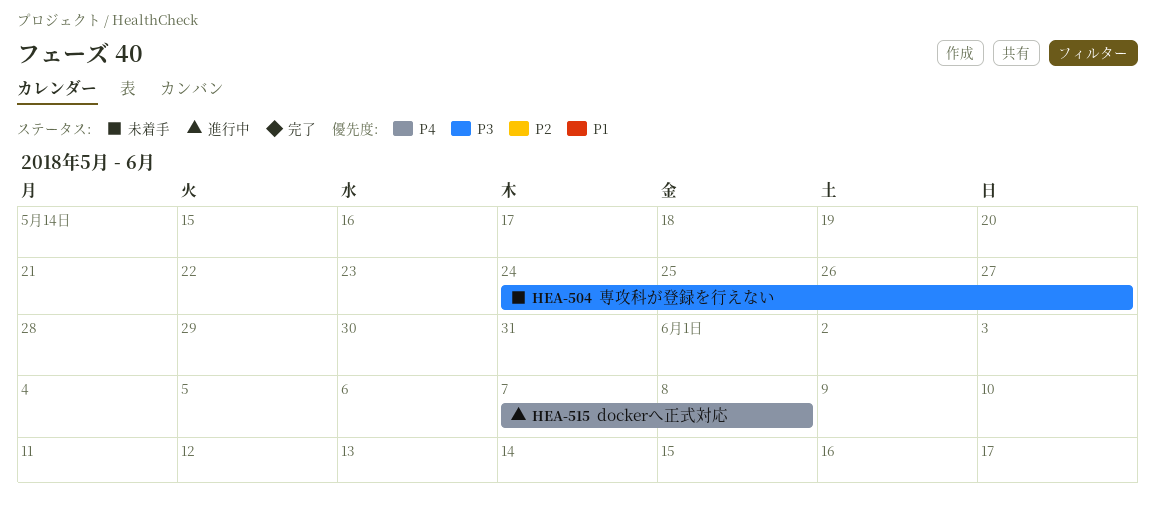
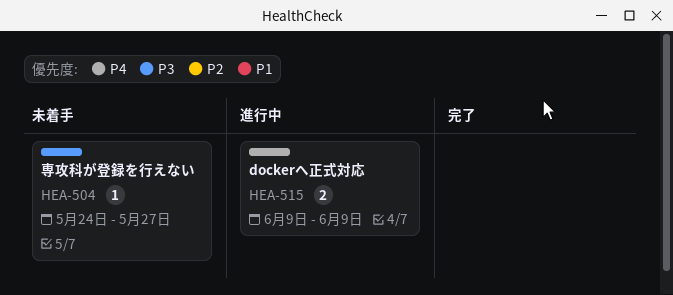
HEA-515, start: Jun 7 -> Jun 9
HEA-515, due: Jun 8 -> Jun 9

